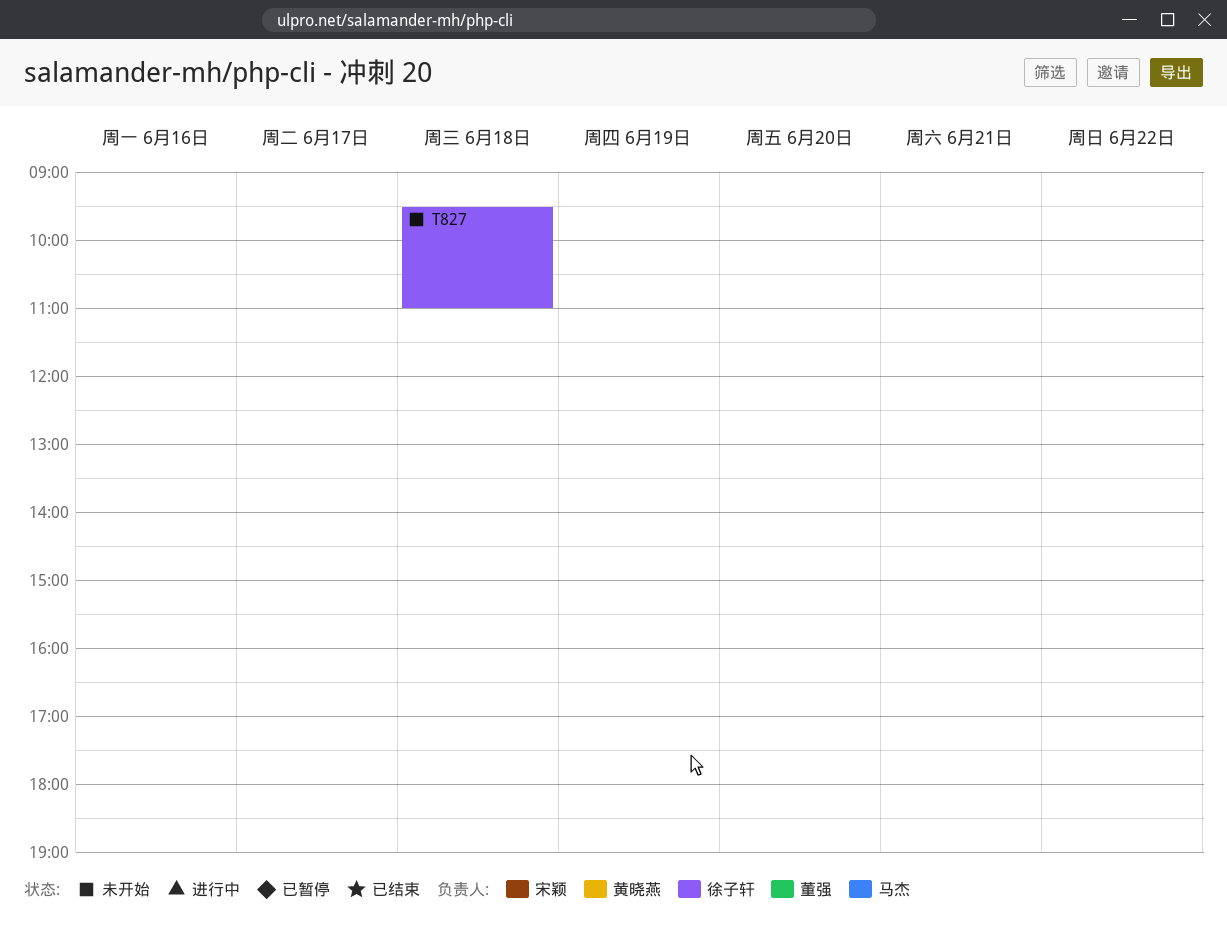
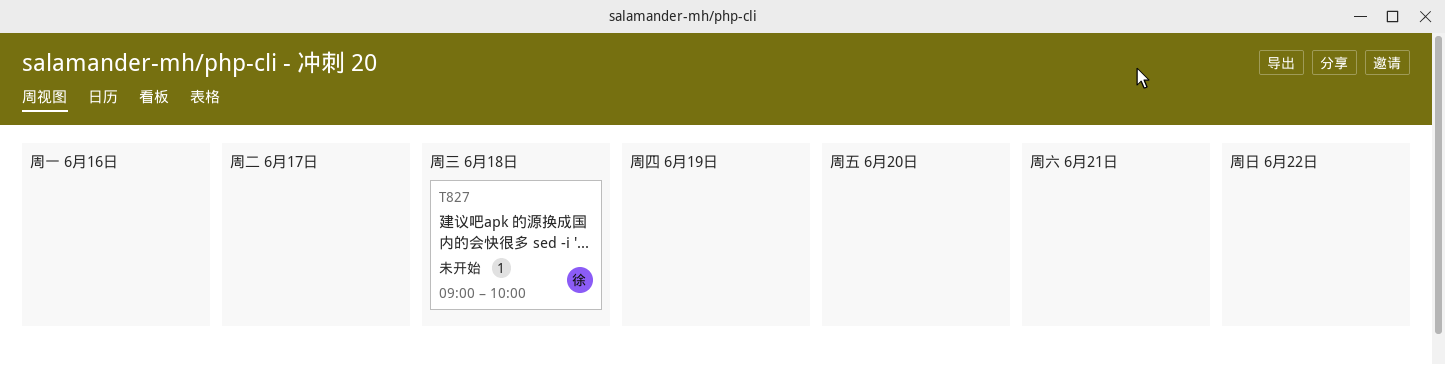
T827, begins: 09:30 -> 09:00
T827, ends: 11:00 -> 10:00

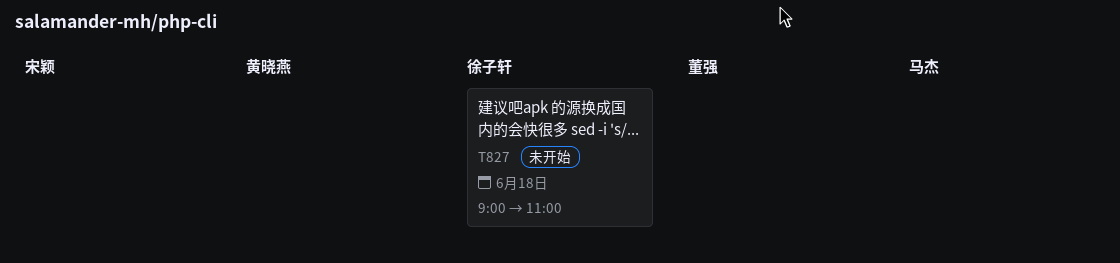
T827, ends: 10:00 -> 11:00

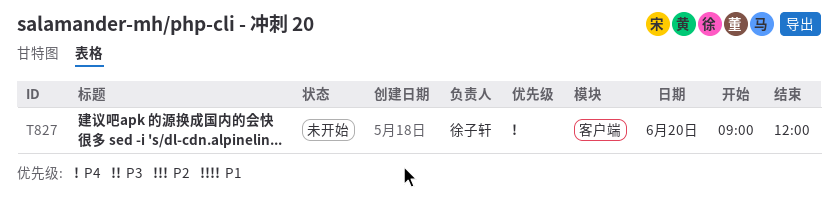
T827, day: Jun 18 -> Jun 20
T827, ends: 11:00 -> 12:00

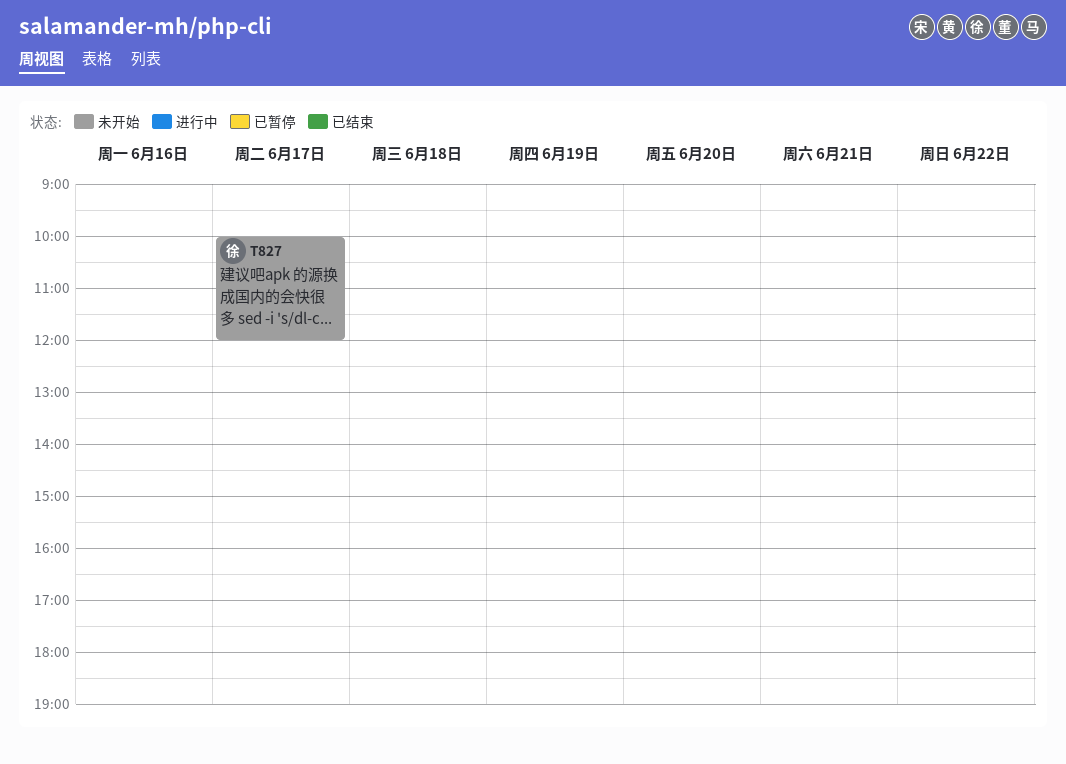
T827, day: Jun 20 -> Jun 17
T827, begins: 09:00 -> 10:00

